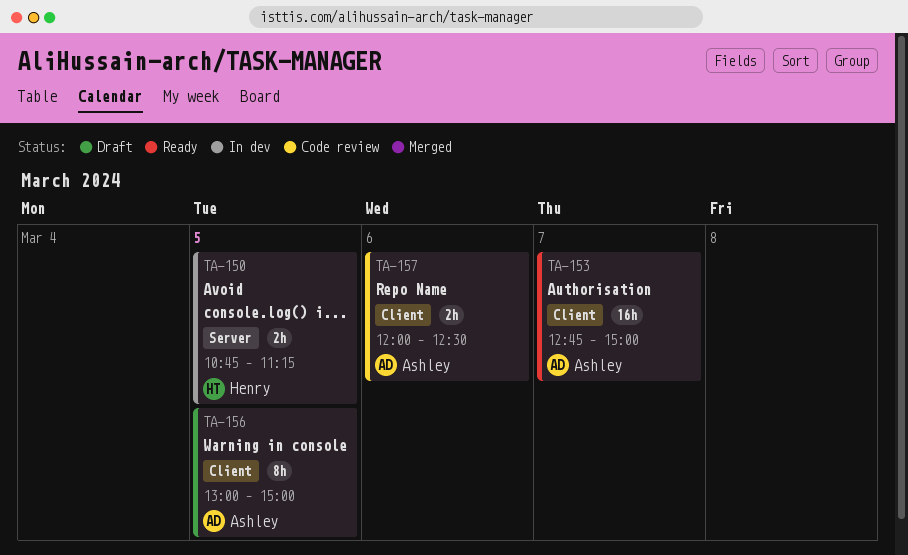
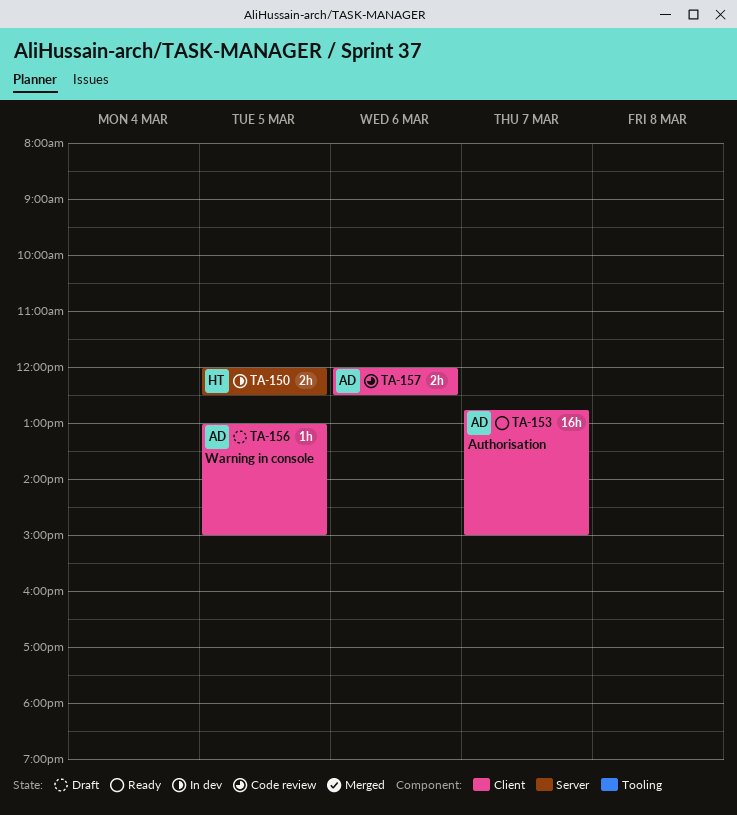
TA-150, begins: 10:45 -> 12:00
TA-150, ends: 11:15 -> 12:30
TA-156, estimate: 8h -> 1h

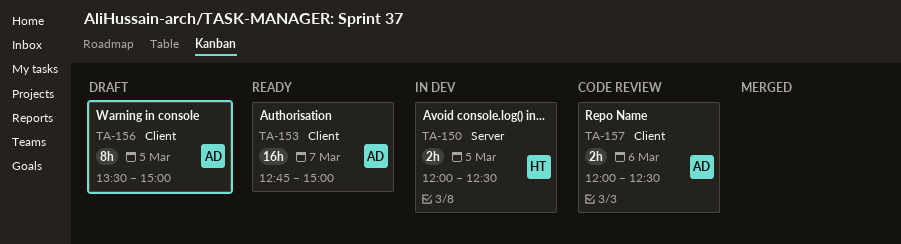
TA-156, estimate: 1h -> 8h
TA-156, begins: 13:00 -> 13:30

